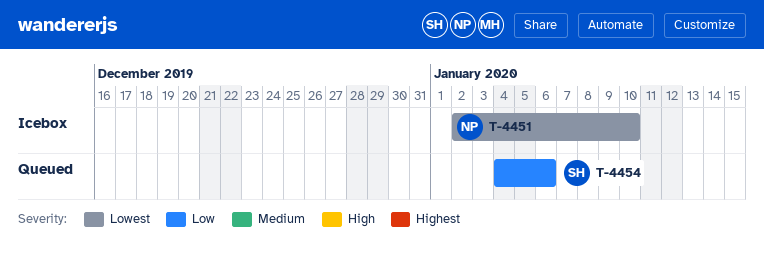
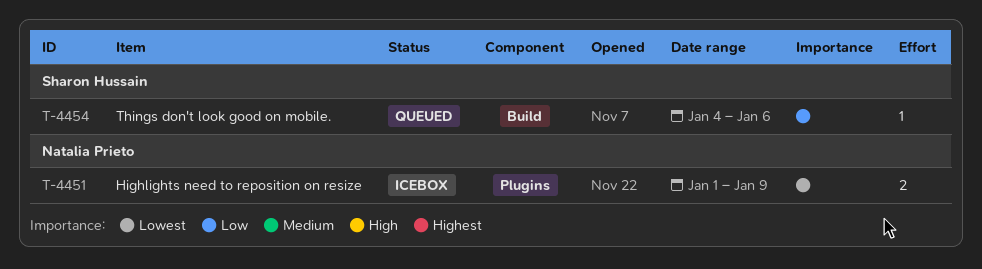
T-4451, start: Jan 2 -> Jan 1
T-4451, due: Jan 10 -> Jan 9

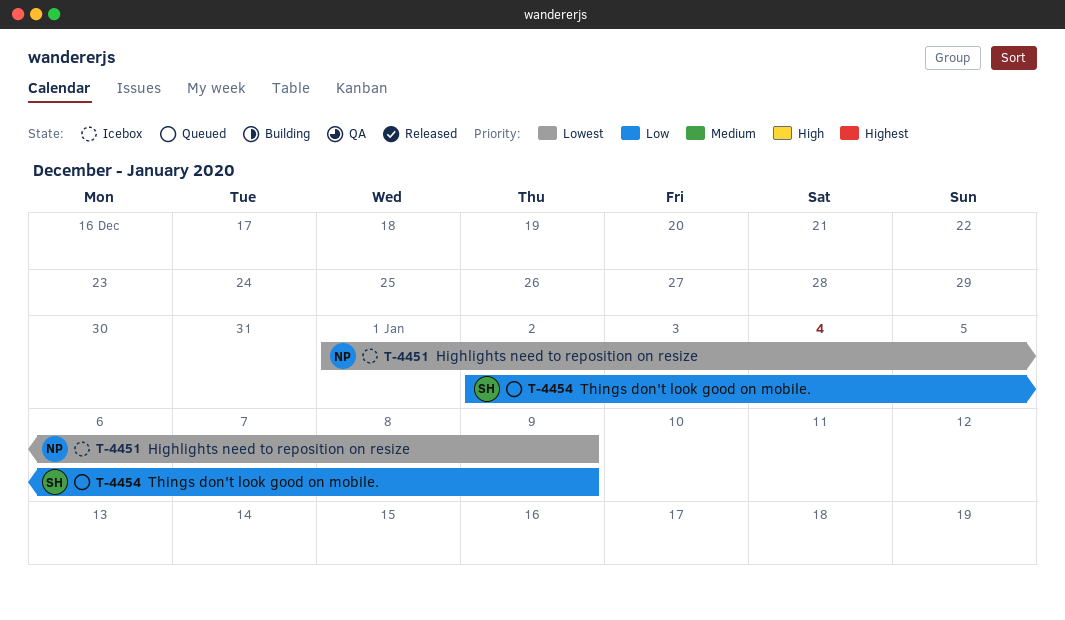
T-4454, start: Jan 4 -> Jan 2
T-4454, due: Jan 6 -> Jan 9

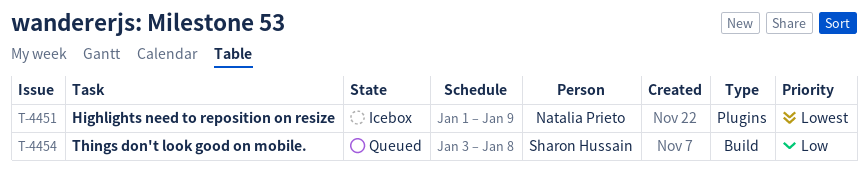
T-4454, start: Jan 2 -> Jan 3
T-4454, due: Jan 9 -> Jan 8

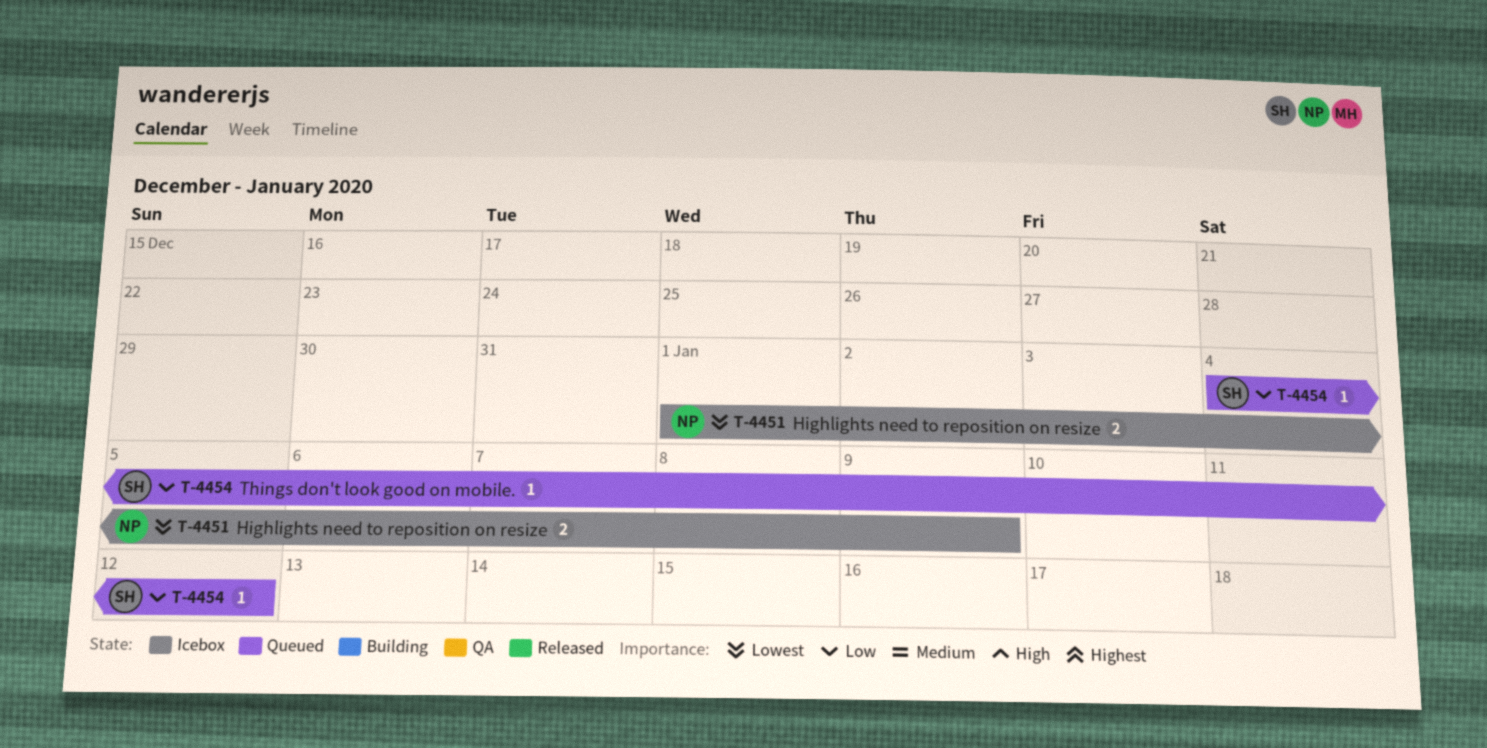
T-4454, start: Jan 3 -> Jan 4
T-4454, due: Jan 8 -> Jan 12

